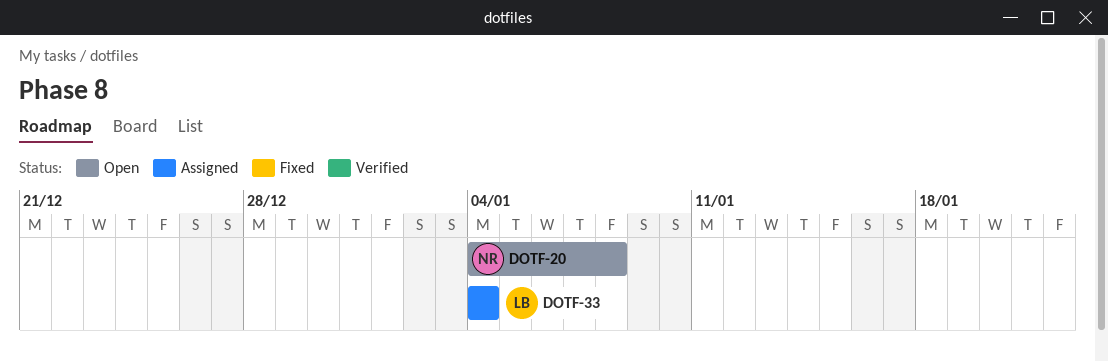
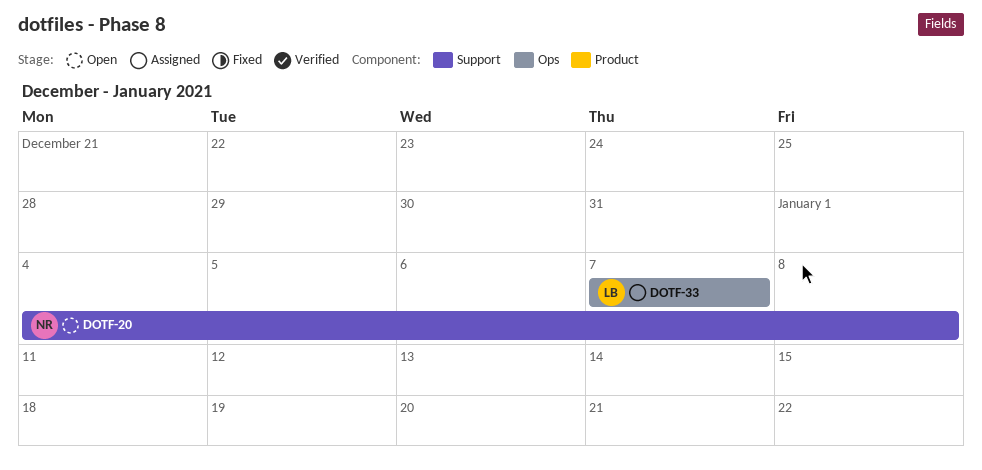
DOTF-33, start: Jan 4 -> Jan 7
DOTF-33, due: Jan 4 -> Jan 7

